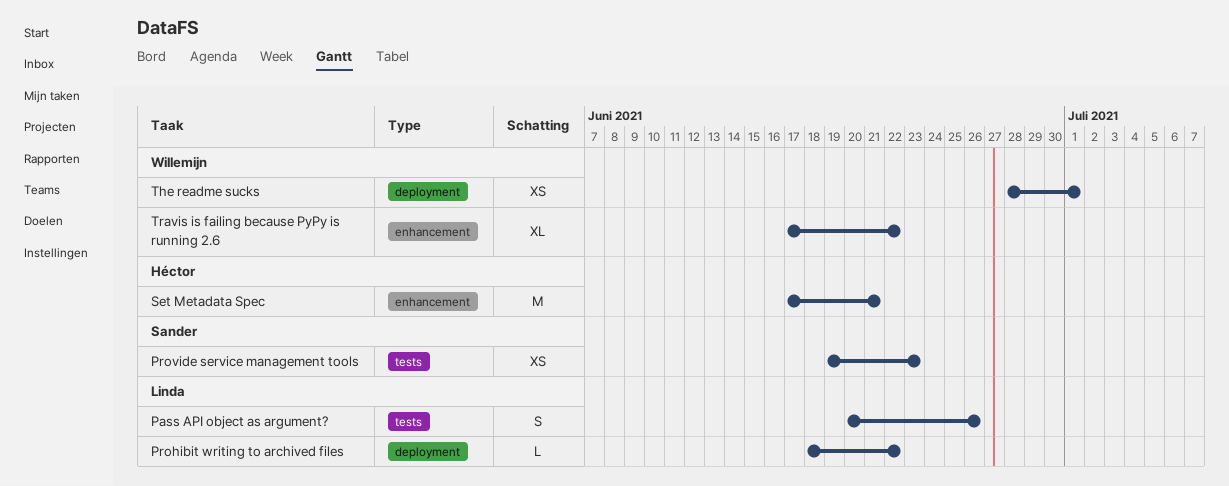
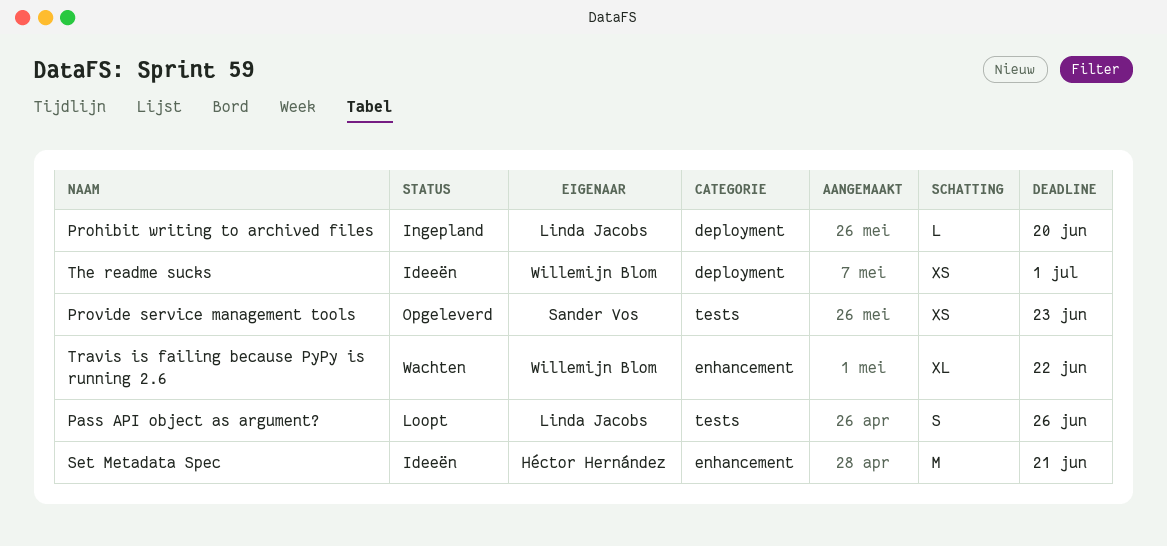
Prohibit writing to archived files, due: Jun 22 -> Jun 20

